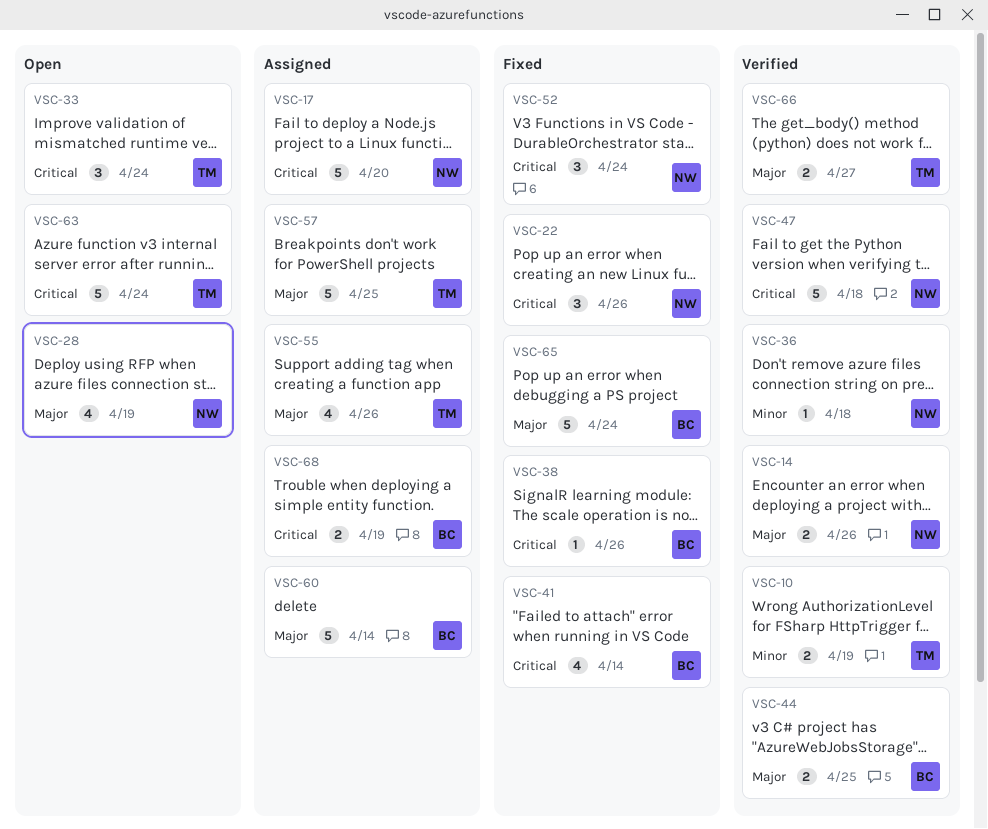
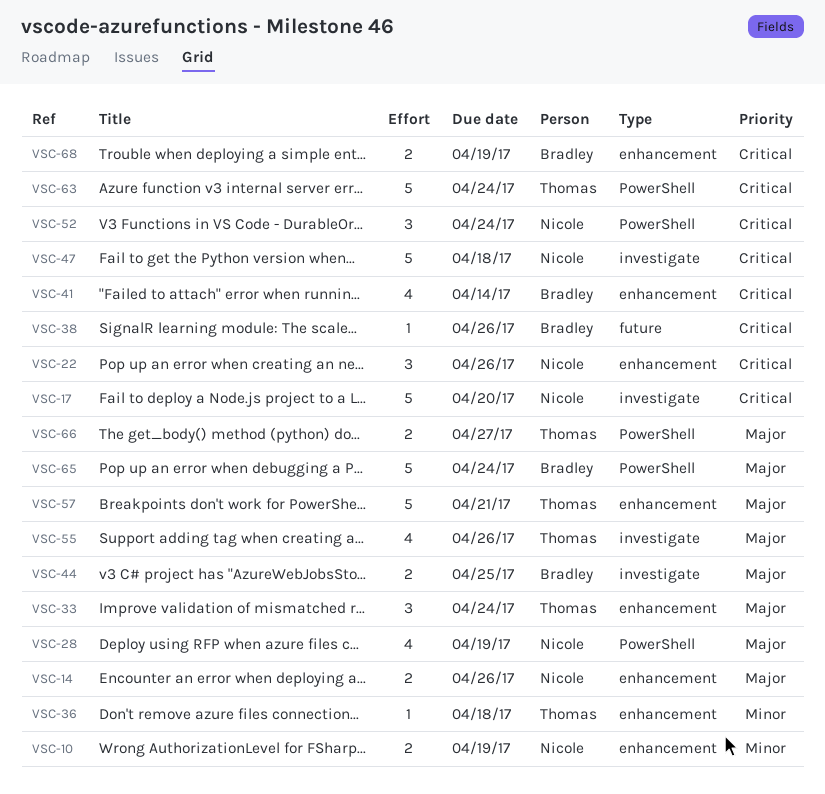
VSC-10, owner: Thomas -> Nicole
VSC-33, priority: Critical -> Major
VSC-36, owner: Nicole -> Thomas
VSC-57, due: Apr 25 -> Apr 21
VSC-60: present -> none

